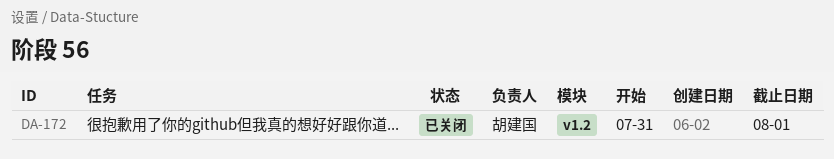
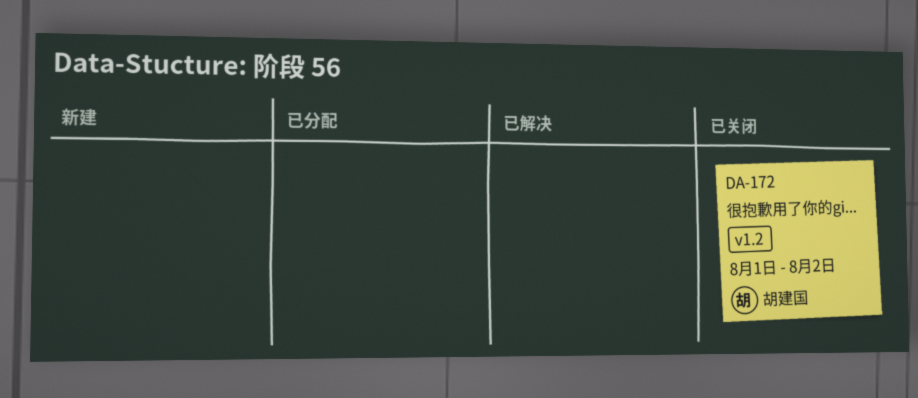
DA-172, start: Jul 31 -> Aug 1
DA-172, due: Aug 1 -> Aug 2

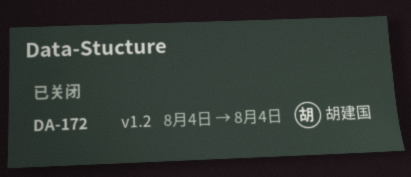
DA-172, start: Aug 1 -> Aug 4
DA-172, due: Aug 2 -> Aug 4

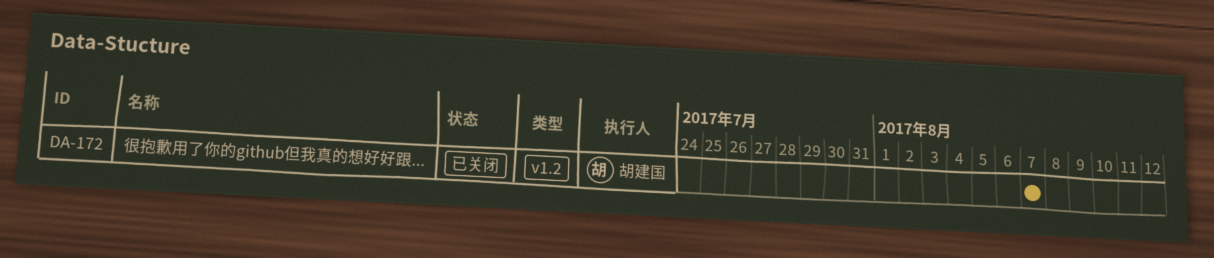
DA-172, start: Aug 4 -> Aug 7
DA-172, due: Aug 4 -> Aug 7

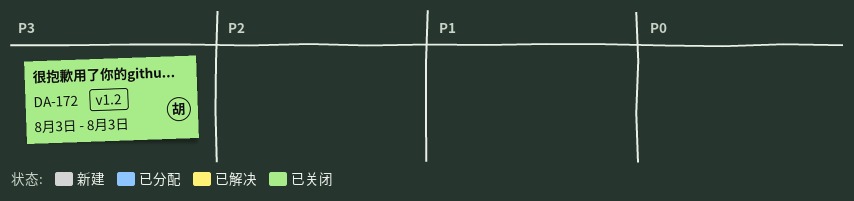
DA-172, start: Aug 7 -> Aug 3
DA-172, due: Aug 7 -> Aug 3

